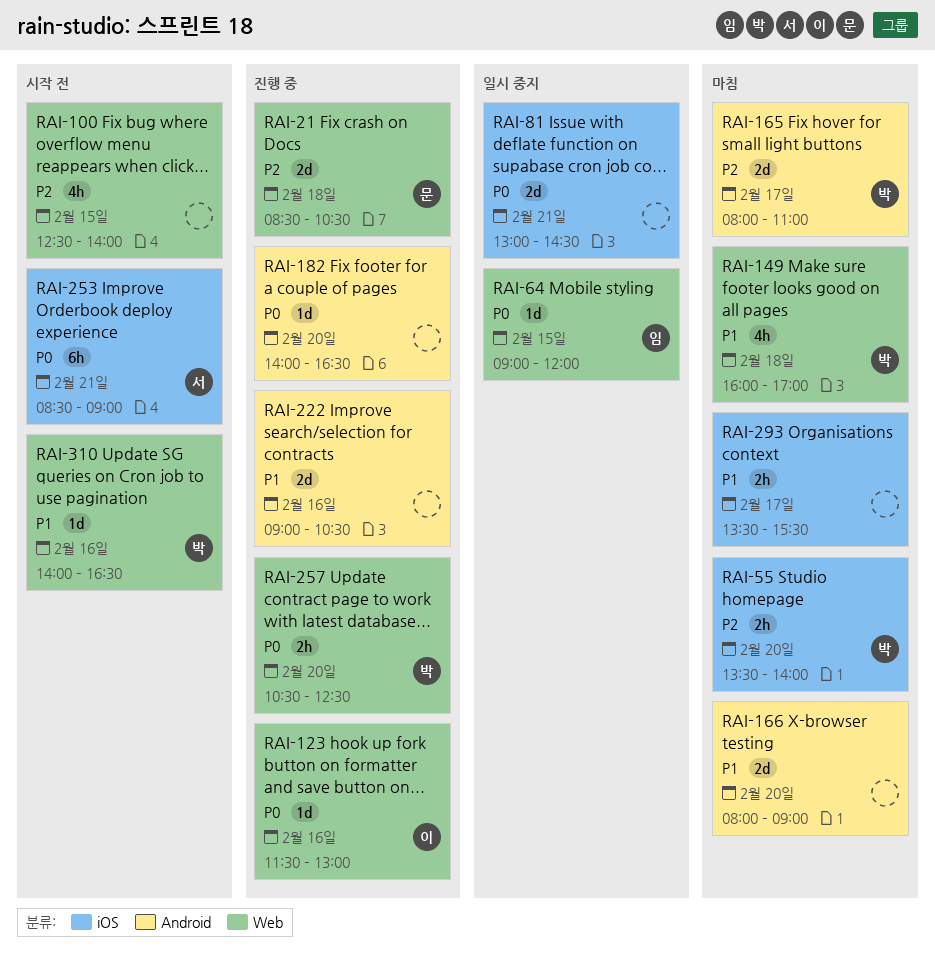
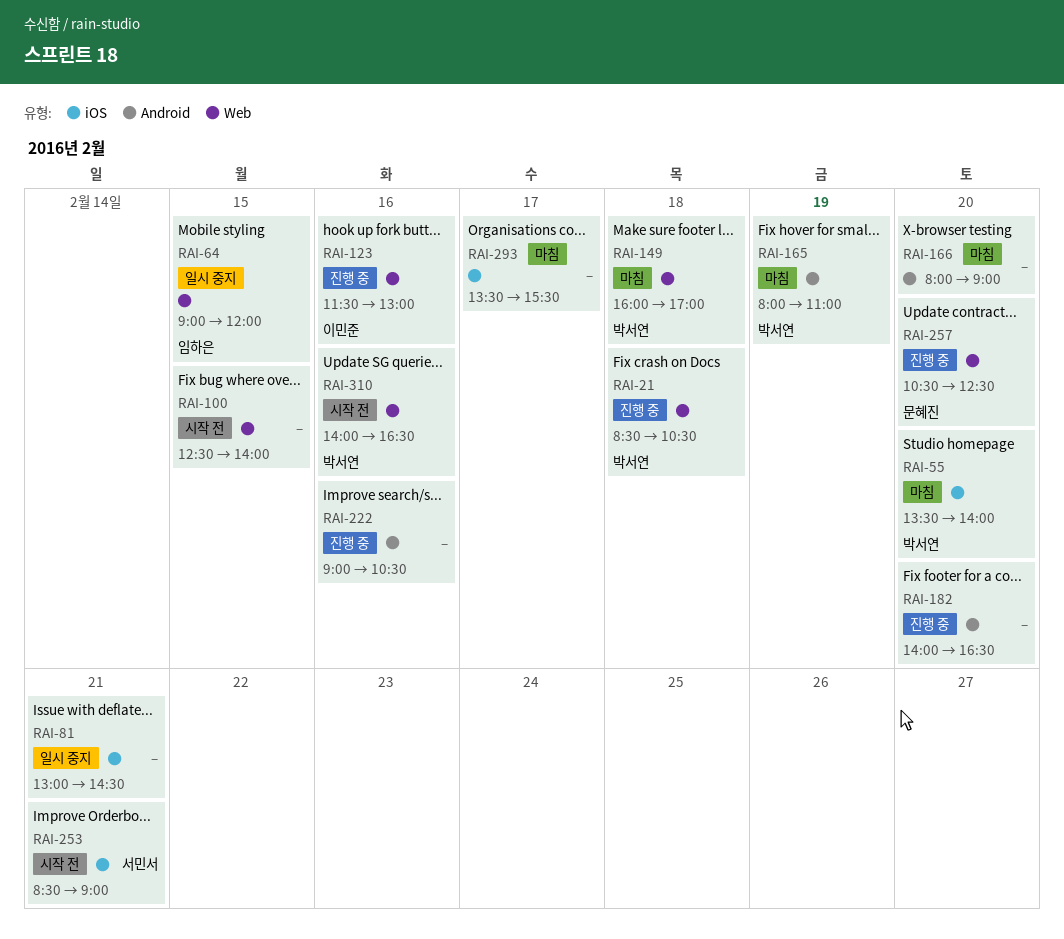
RAI-21, owner: 문혜진 -> 박서연
RAI-165, day: Feb 17 -> Feb 19
RAI-257, owner: 박서연 -> 문혜진

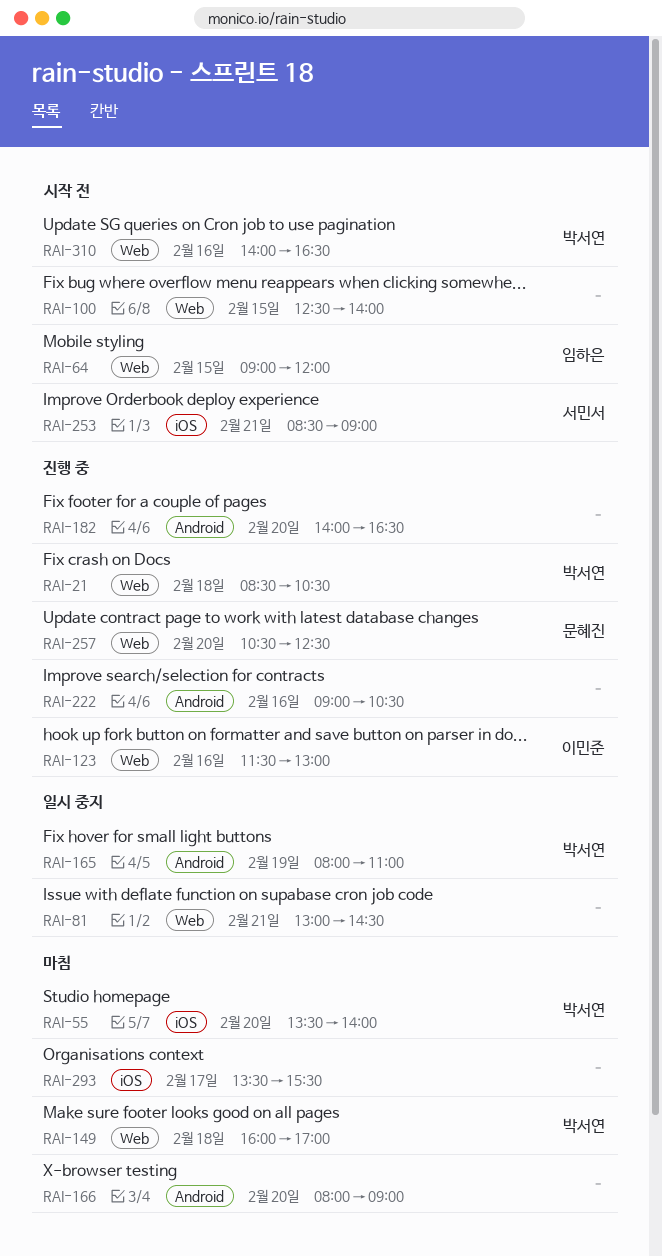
RAI-64, status: 일시 중지 -> 시작 전
RAI-81, label: iOS -> Web
RAI-165, status: 마침 -> 일시 중지

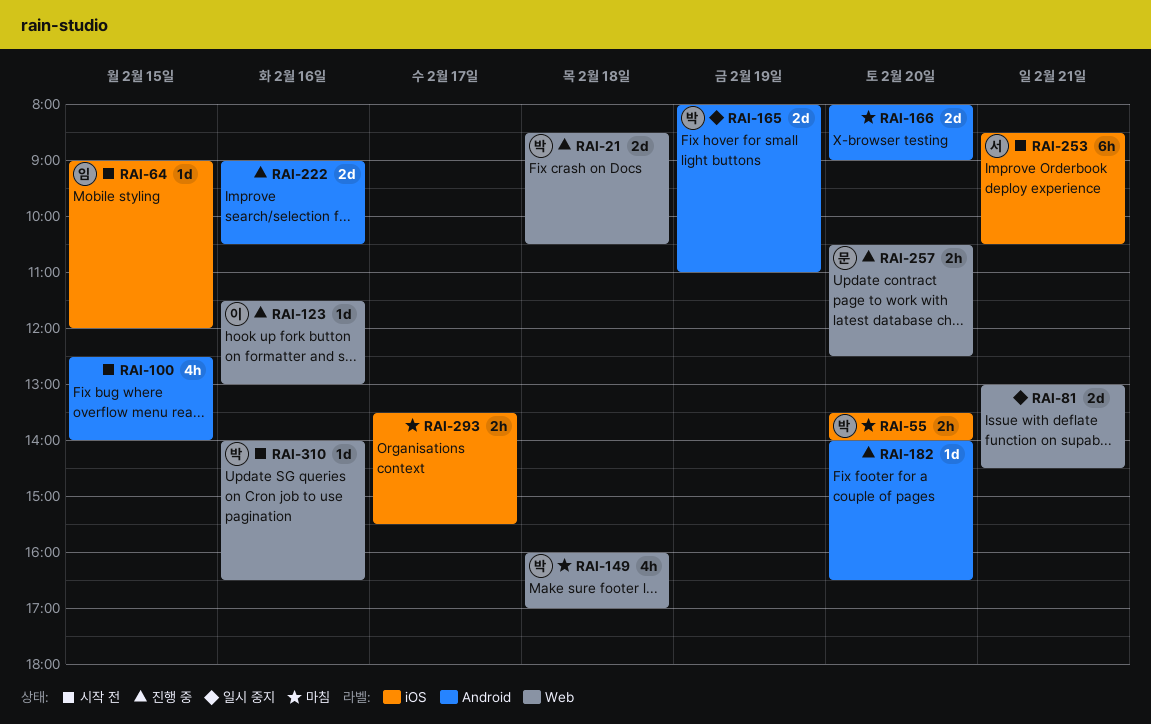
RAI-64, label: Web -> iOS
RAI-100, label: Web -> Android
RAI-253, ends: 09:00 -> 10:30

